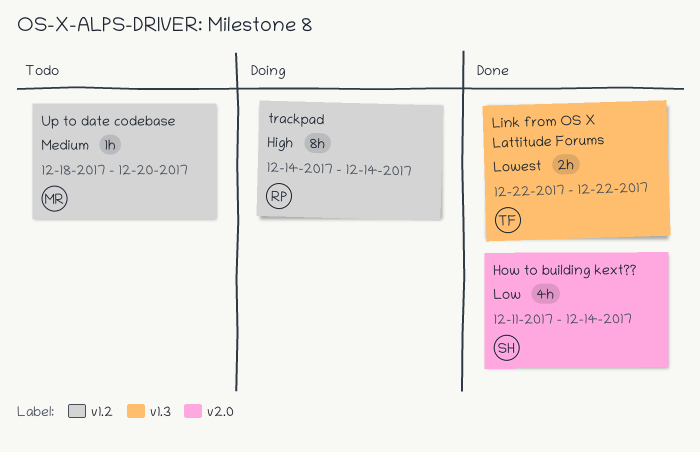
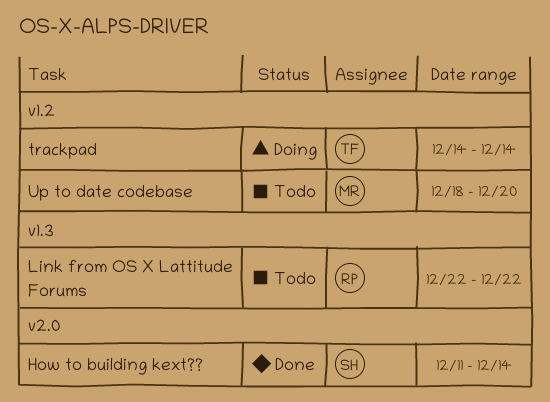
Link from OS X Lattitude Forums, status: Done -> Todo
Link from OS X Lattitude Forums, owner: TF -> RP
trackpad, owner: RP -> TF

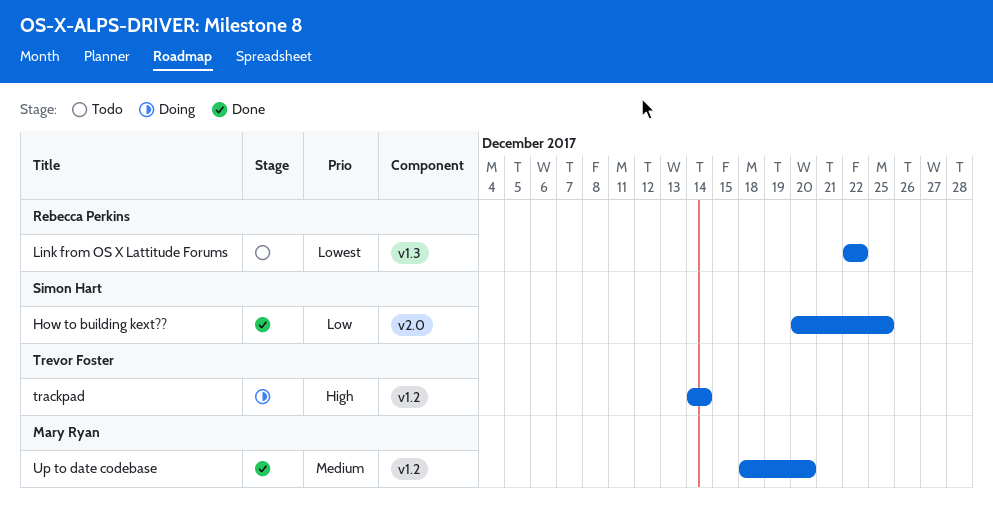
How to building kext??, start: Dec 11 -> Dec 20
How to building kext??, due: Dec 14 -> Dec 25
Up to date codebase, status: Todo -> Done

